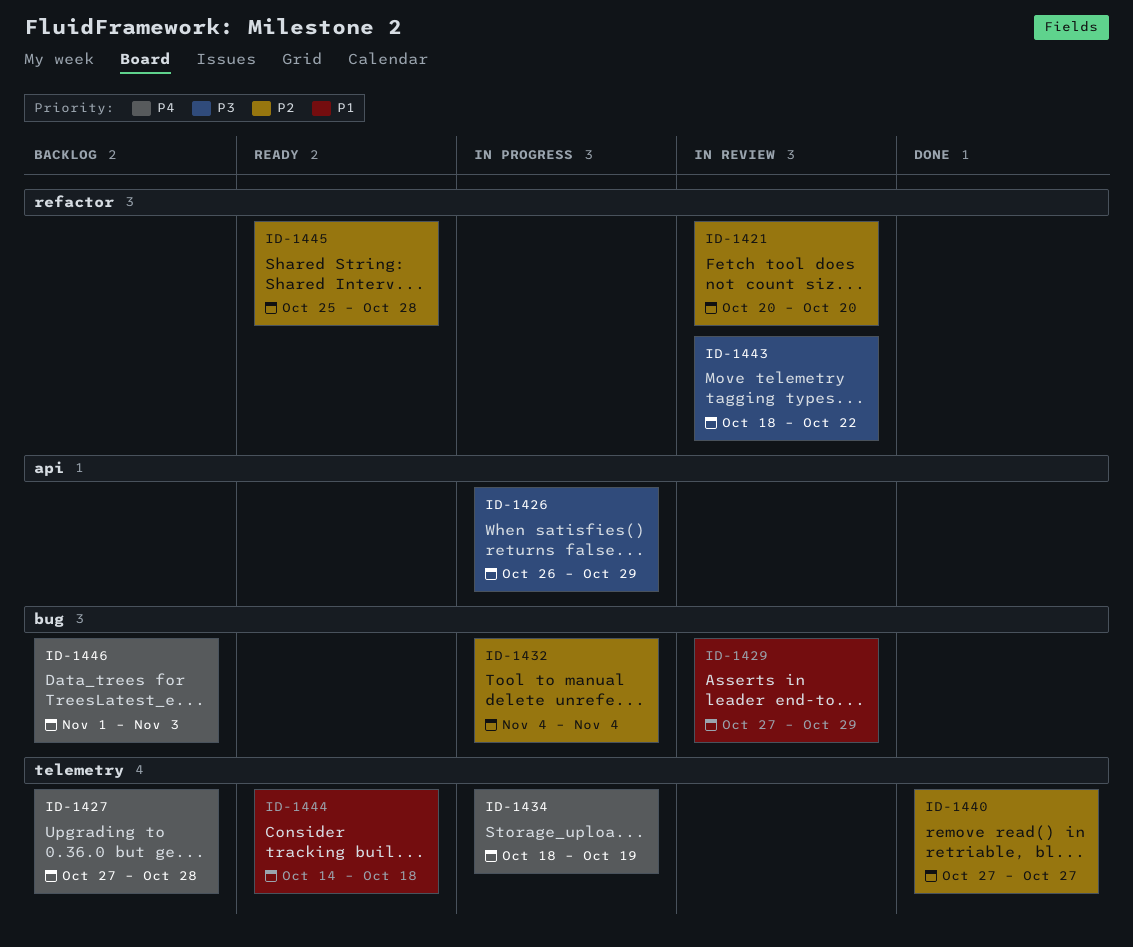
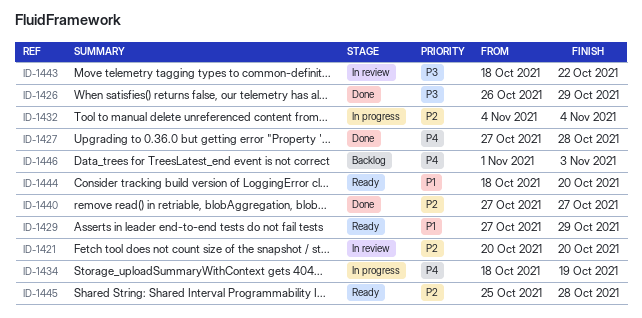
ID-1426, status: In progress -> Done
ID-1427, status: Backlog -> Done
ID-1429, status: In review -> Ready
ID-1444, start: Oct 14 -> Oct 18
ID-1444, due: Oct 18 -> Oct 20

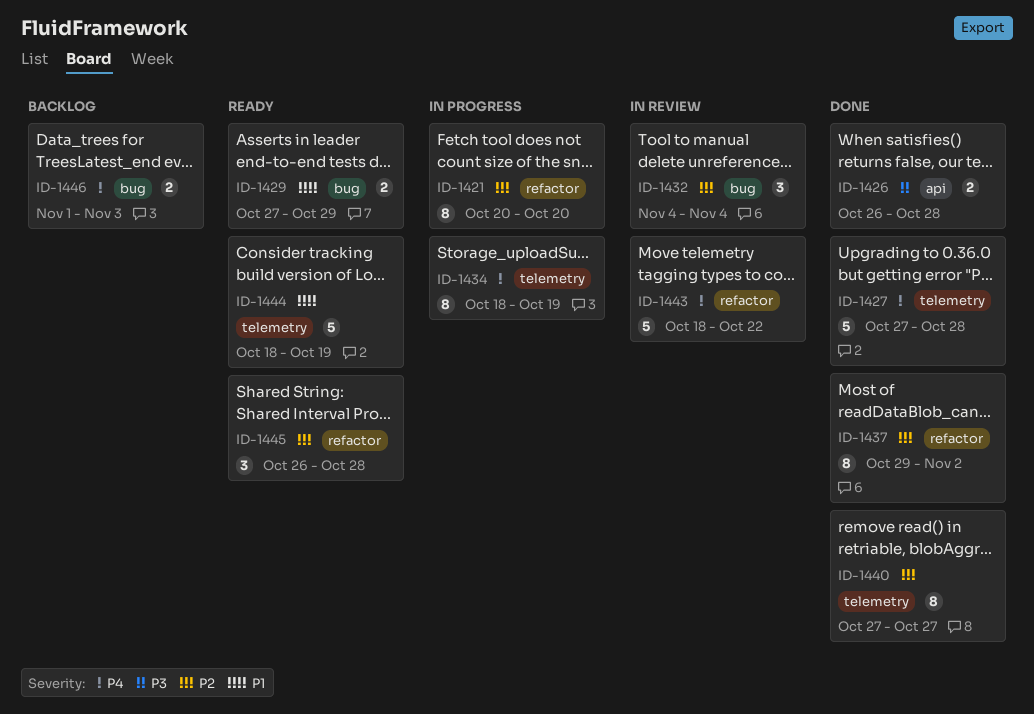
ID-1421, status: In review -> In progress
ID-1426, due: Oct 29 -> Oct 28
ID-1432, status: In progress -> In review
ID-1437: none -> present
ID-1443, priority: P3 -> P4
ID-1444, due: Oct 20 -> Oct 19
ID-1445, start: Oct 25 -> Oct 26

